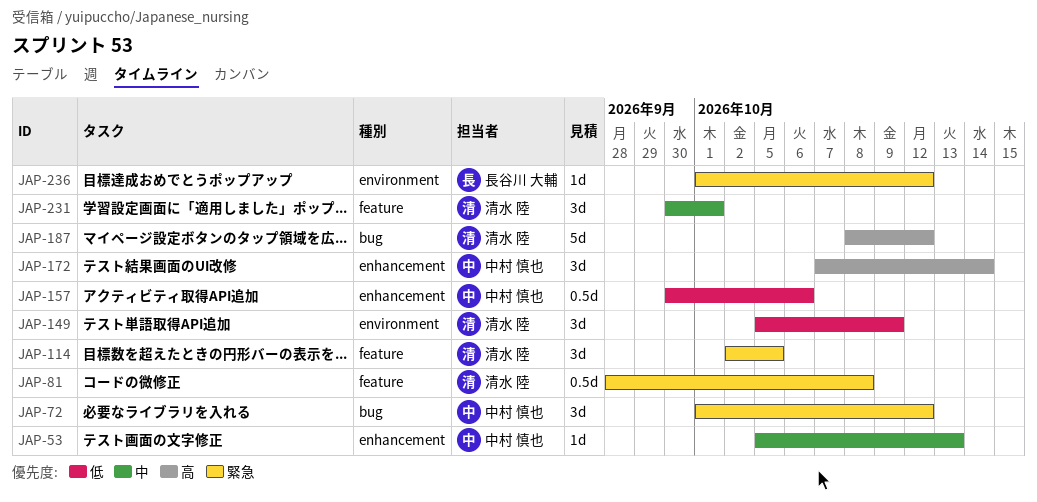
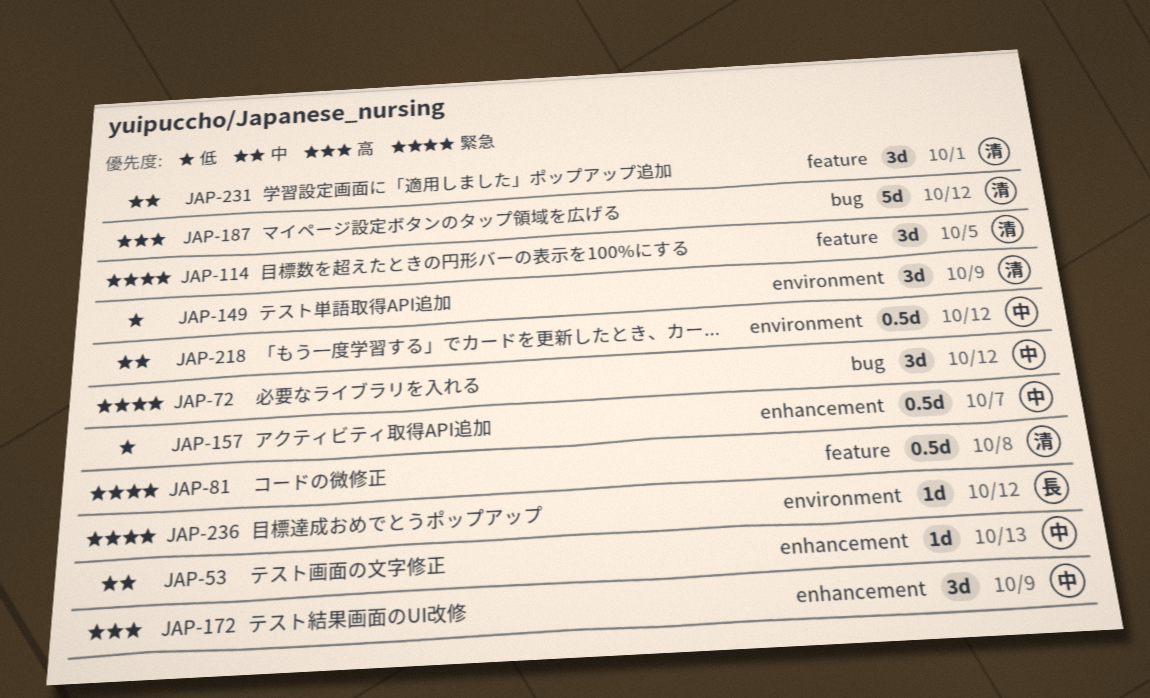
JAP-157, due: Oct 6 -> Oct 7
JAP-172, due: Oct 14 -> Oct 9
JAP-218: none -> present

